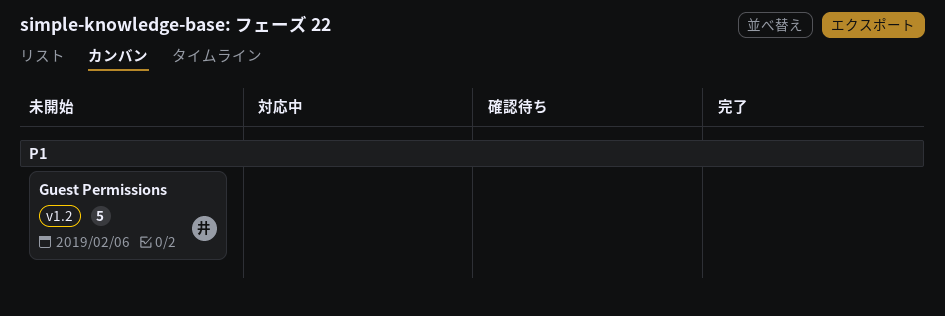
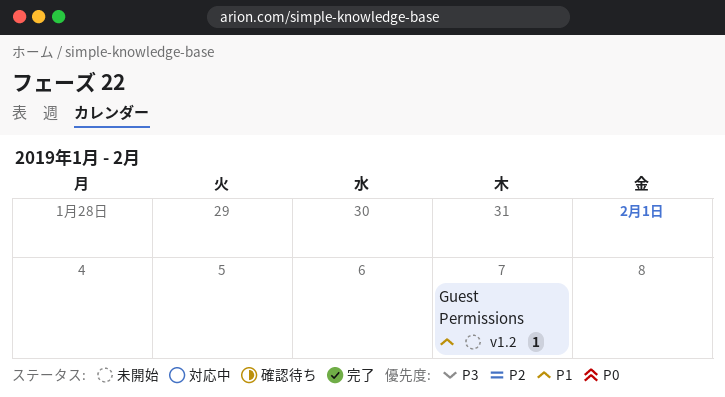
Guest Permissions, estimate: 5 -> 1
Guest Permissions, due: Feb 6 -> Feb 7

